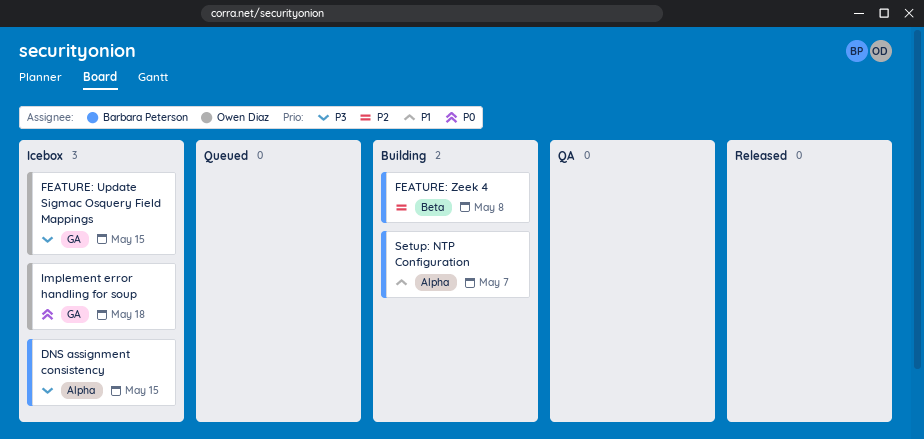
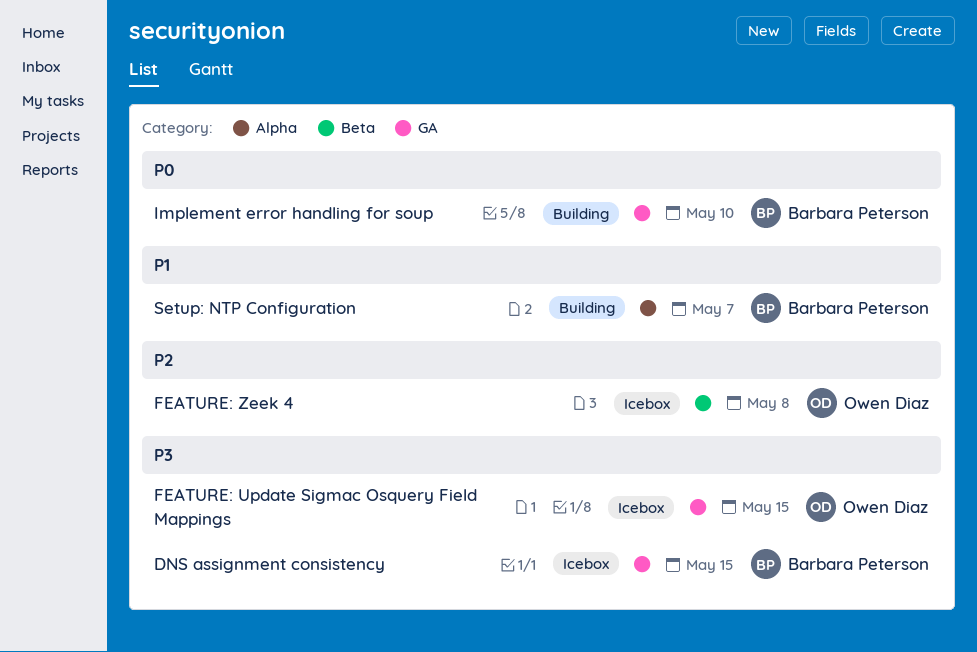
DNS assignment consistency, label: Alpha -> GA
FEATURE: Zeek 4, status: Building -> Icebox
FEATURE: Zeek 4, owner: Barbara Peterson -> Owen Diaz
Implement error handling for soup, status: Icebox -> Building
Implement error handling for soup, owner: Owen Diaz -> Barbara Peterson
Implement error handling for soup, due: May 18 -> May 10

